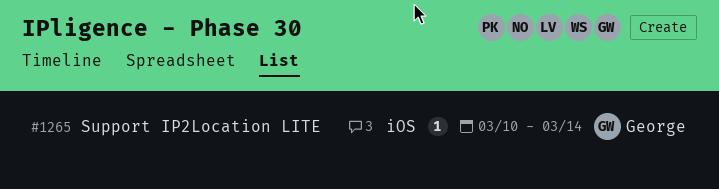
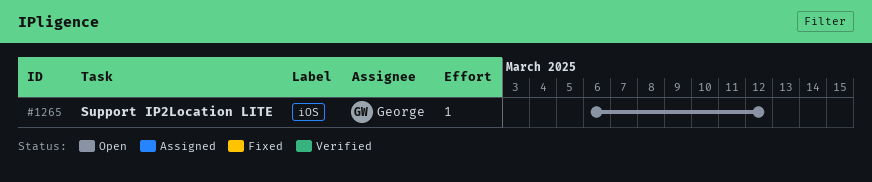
#1265, start: Mar 10 -> Mar 6
#1265, due: Mar 14 -> Mar 12

